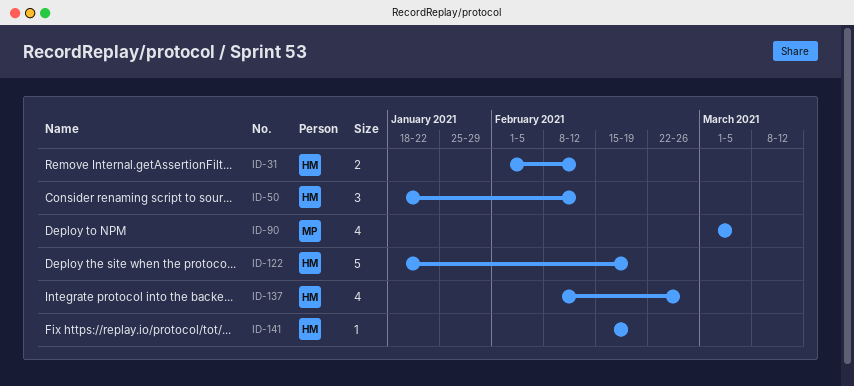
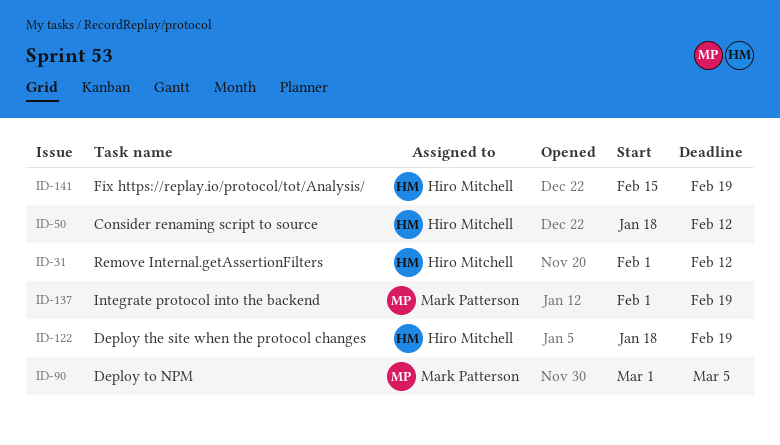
ID-137, owner: Hiro Mitchell -> Mark Patterson
ID-137, start: Feb 8 -> Feb 1
ID-137, due: Feb 26 -> Feb 19

